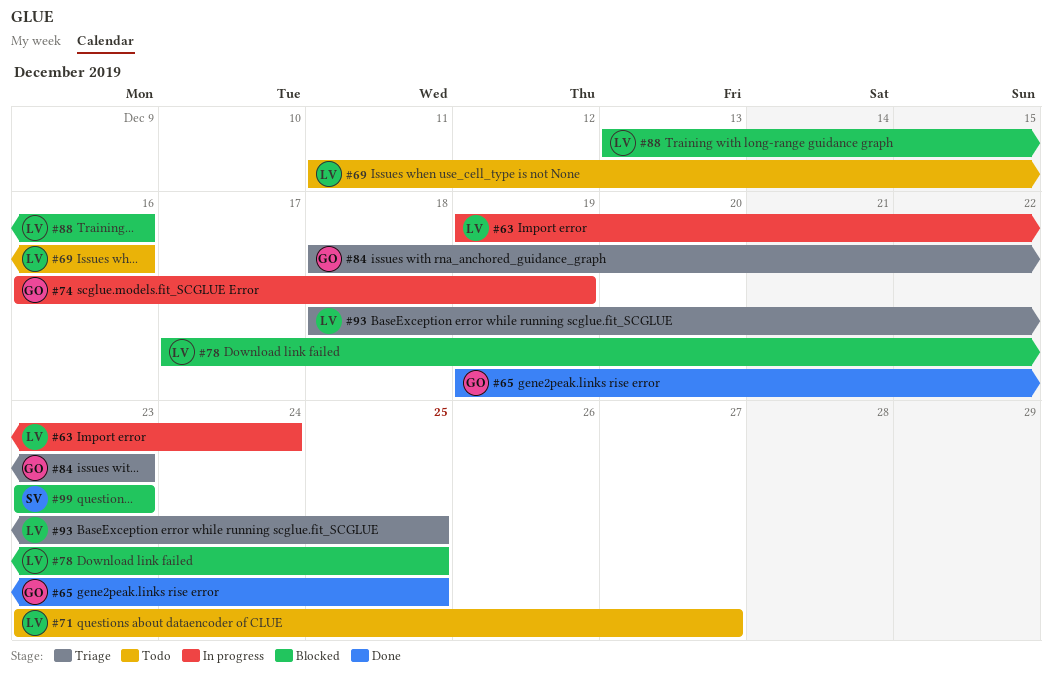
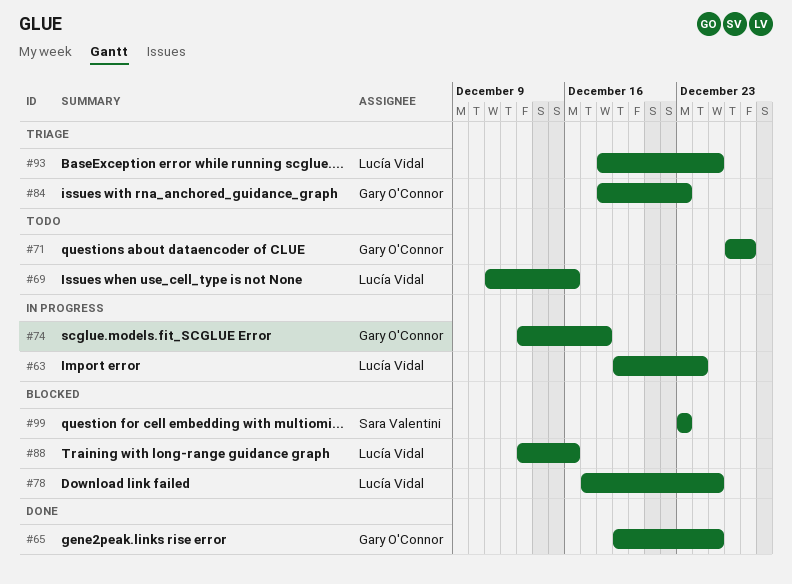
#71, owner: Lucía Vidal -> Gary O'Connor
#71, start: Dec 23 -> Dec 26
#74, start: Dec 16 -> Dec 13
#74, due: Dec 19 -> Dec 18

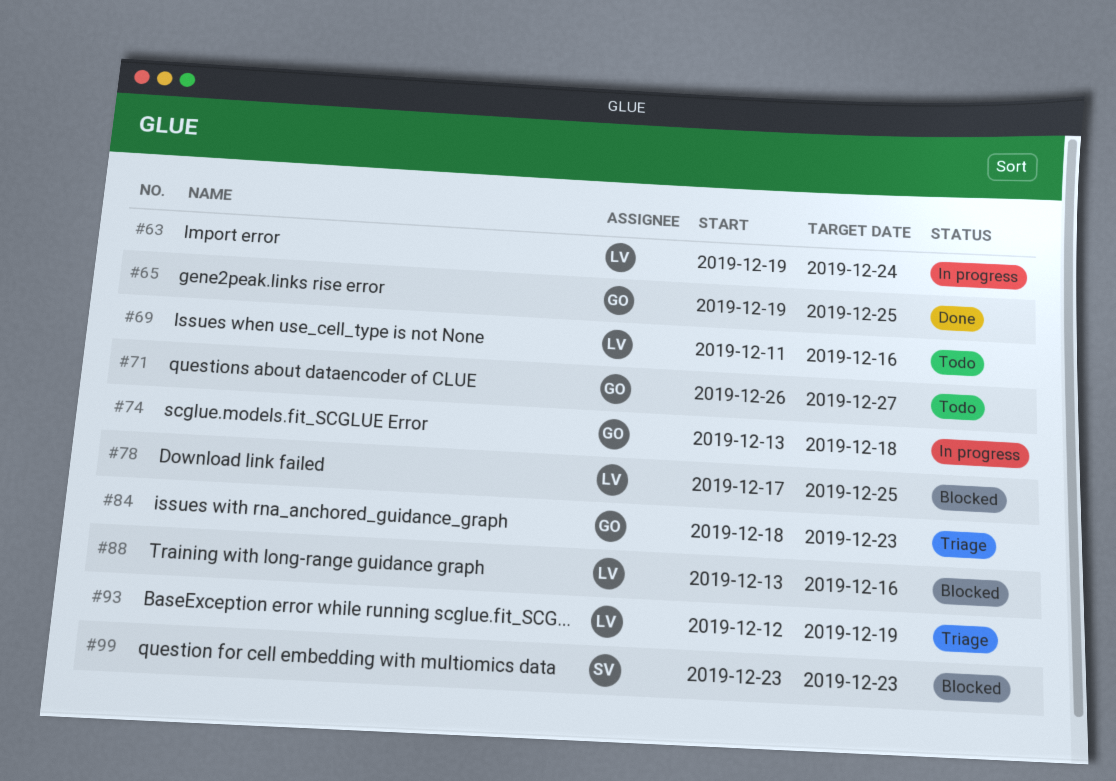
#93, start: Dec 18 -> Dec 12
#93, due: Dec 25 -> Dec 19

